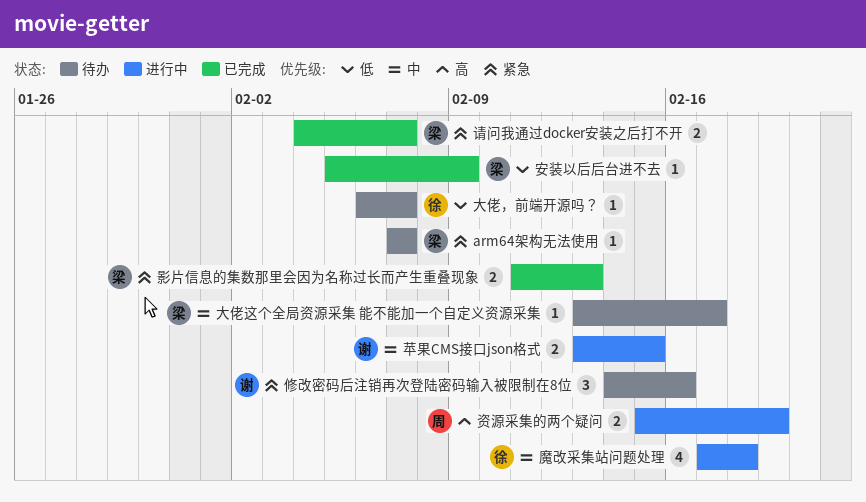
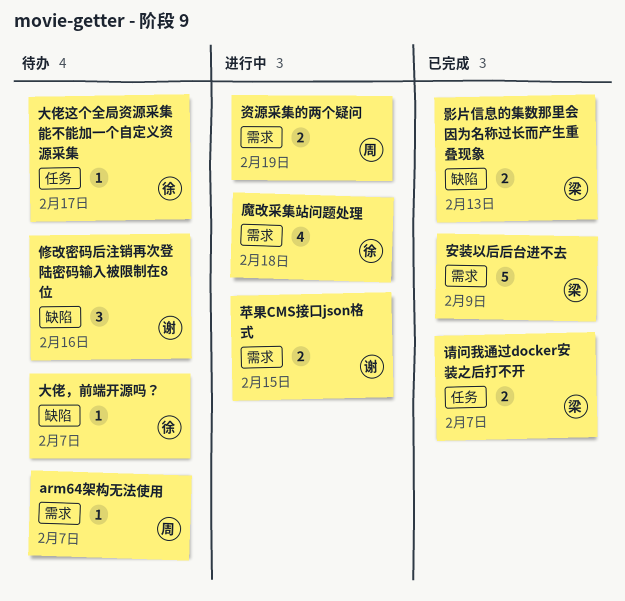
arm64架构无法使用, owner: 梁 -> 周
大佬这个全局资源采集 能不能加一个自定义资源采集, owner: 梁 -> 徐
安装以后后台进不去, estimate: 1 -> 5

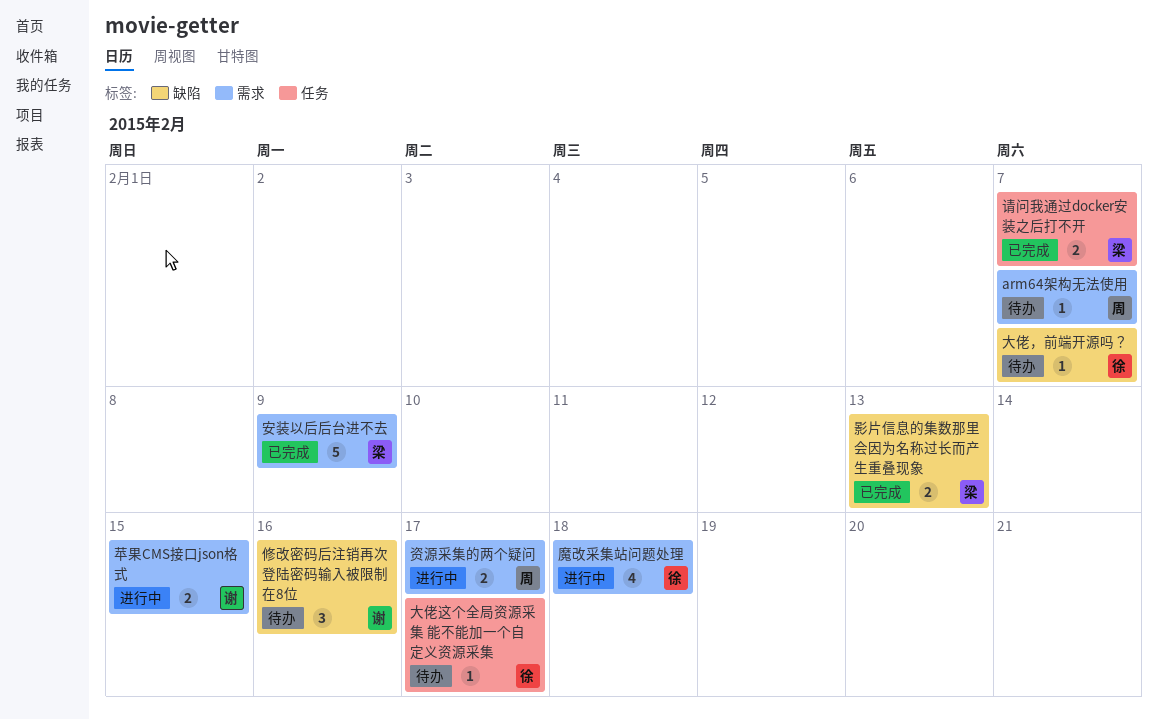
资源采集的两个疑问, due: Feb 19 -> Feb 17

